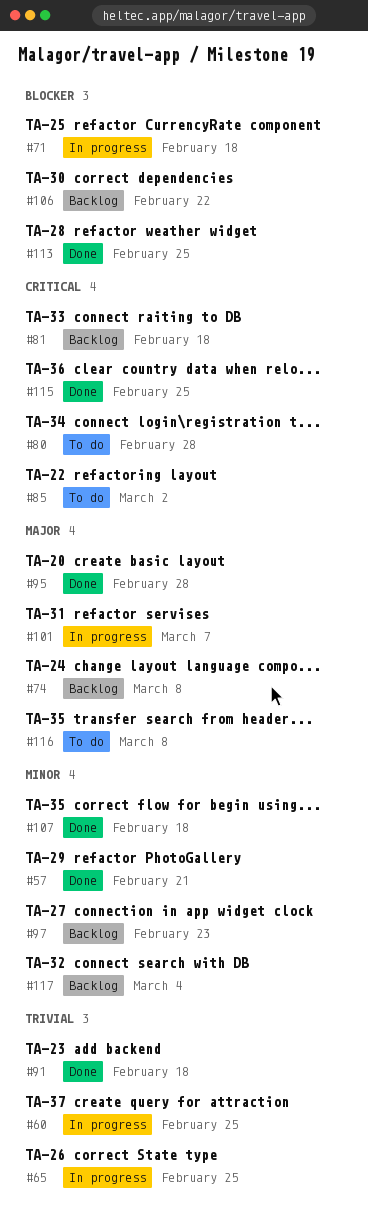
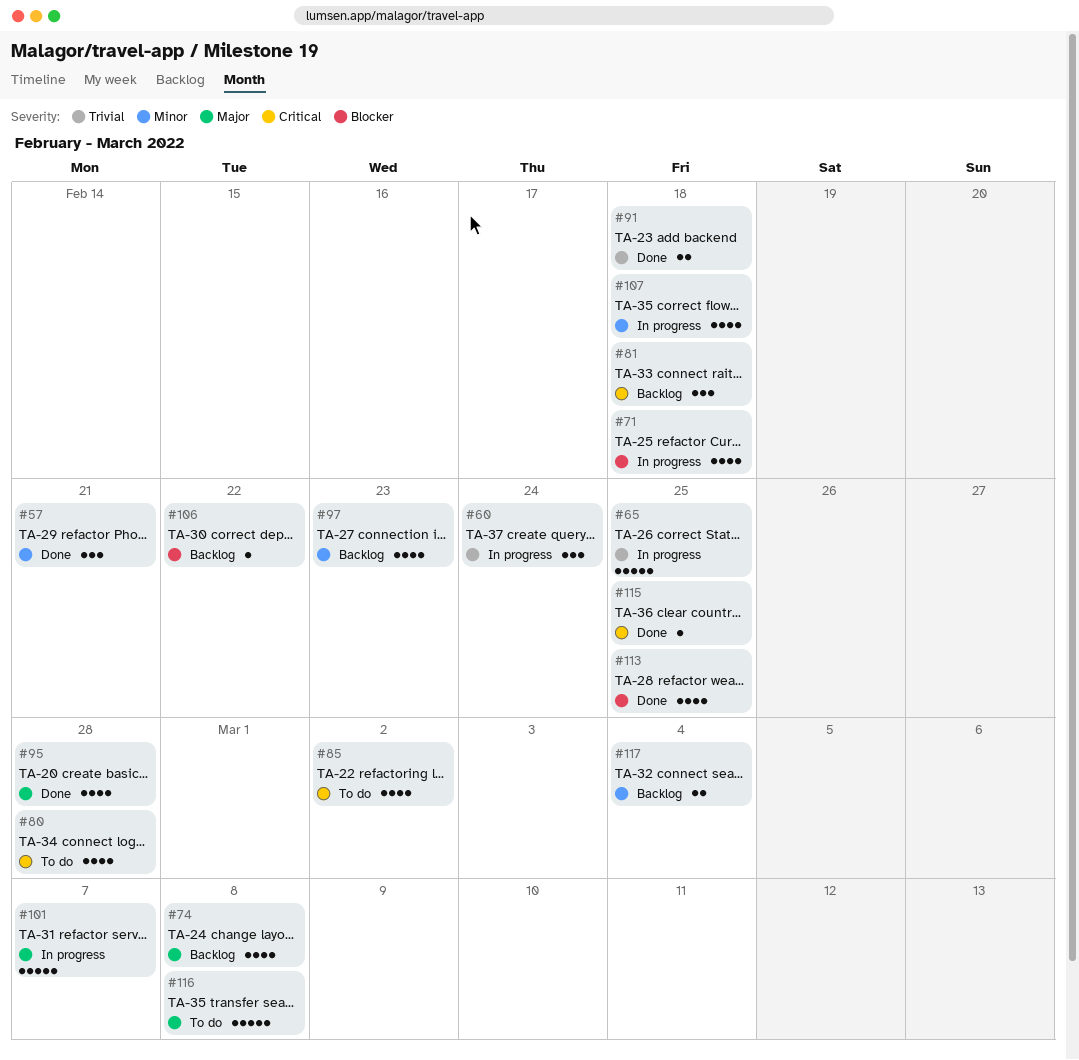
#60, due: Feb 25 -> Feb 24
#107, status: Done -> In progress

